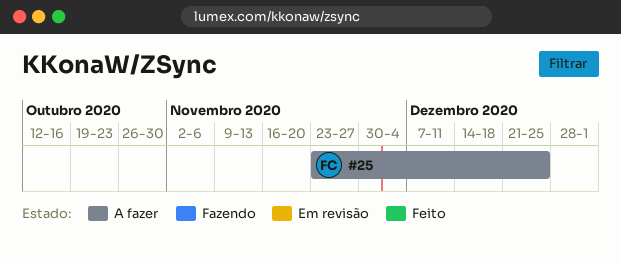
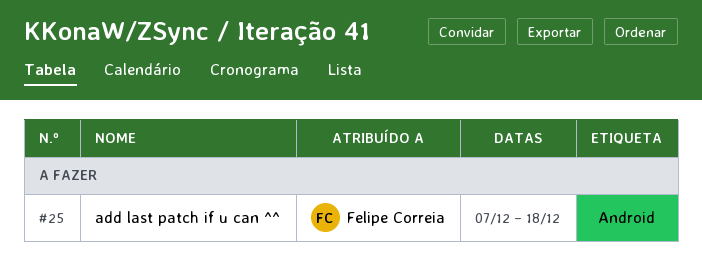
#25, start: Nov 23 -> Dec 7
#25, due: Dec 25 -> Dec 18

